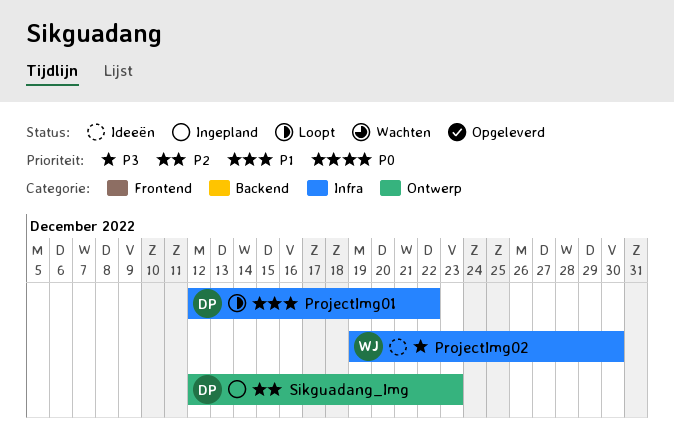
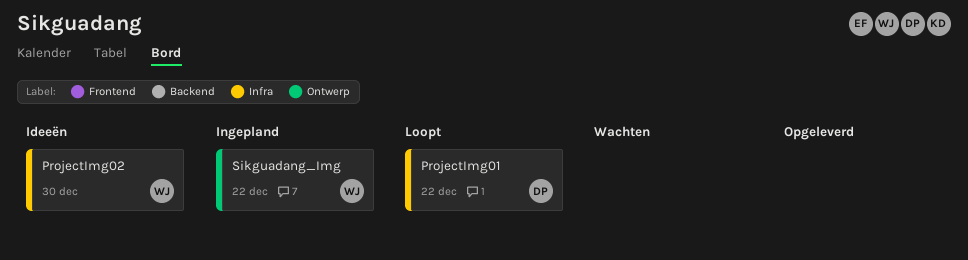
Sikguadang_Img, owner: DP -> WJ
Sikguadang_Img, due: Dec 23 -> Dec 22

